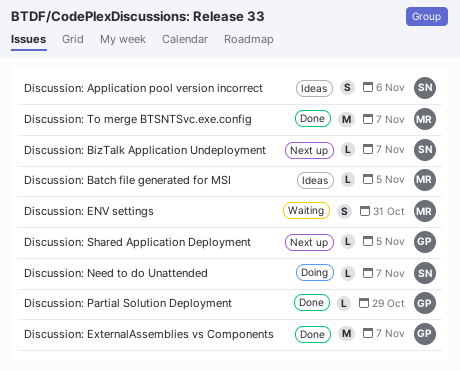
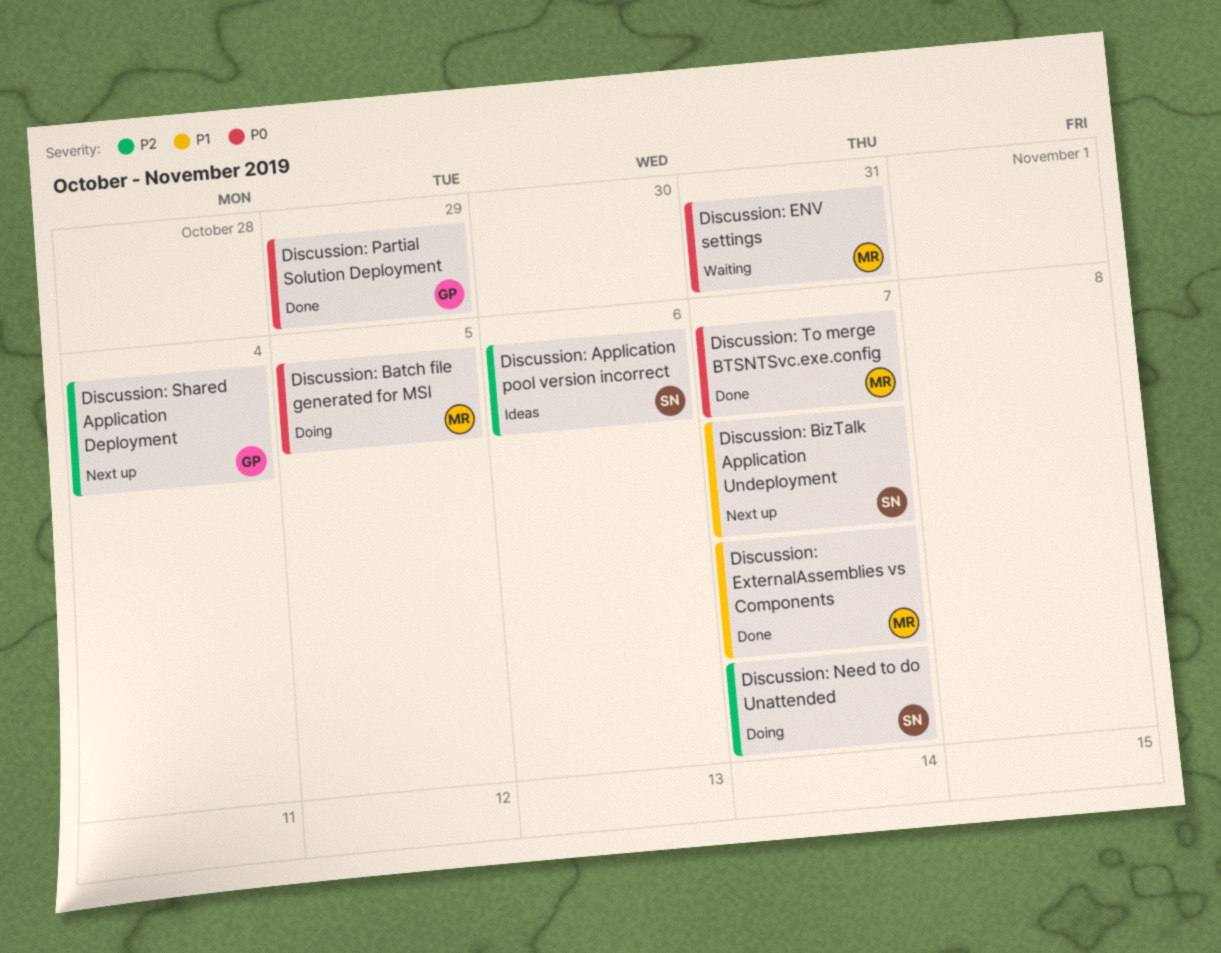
Discussion: Batch file generated for MSI, status: Ideas -> Doing
Discussion: ExternalAssemblies vs Components, owner: GP -> MR
Discussion: Shared Application Deployment, due: Nov 5 -> Nov 4

